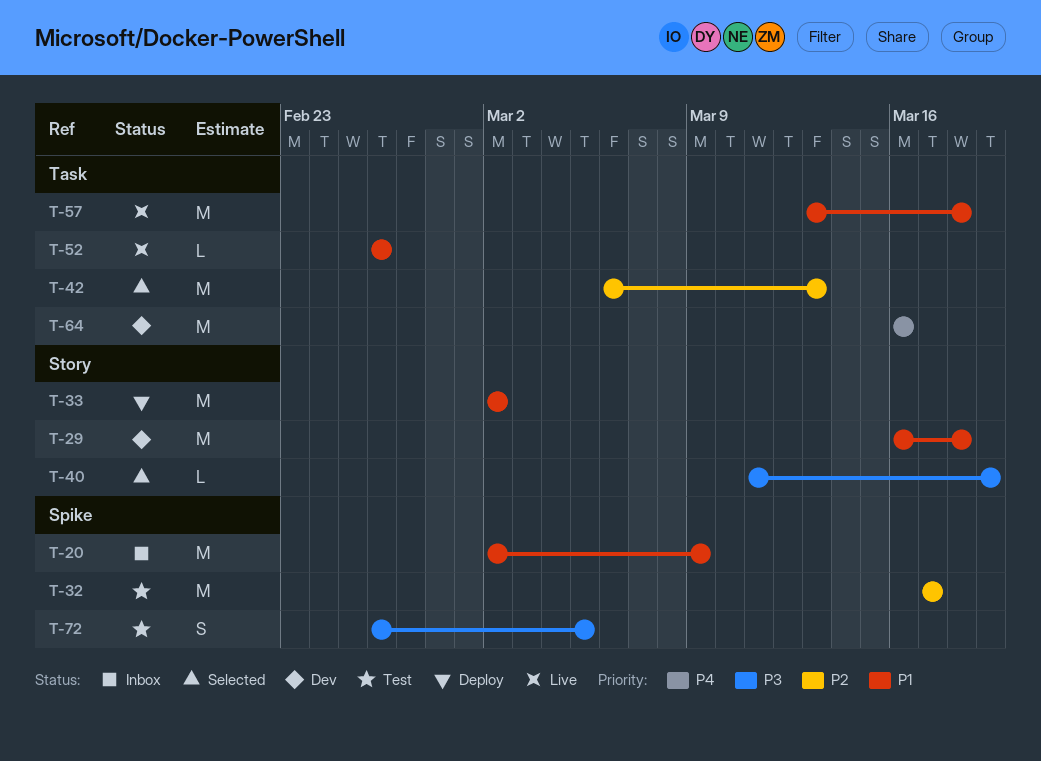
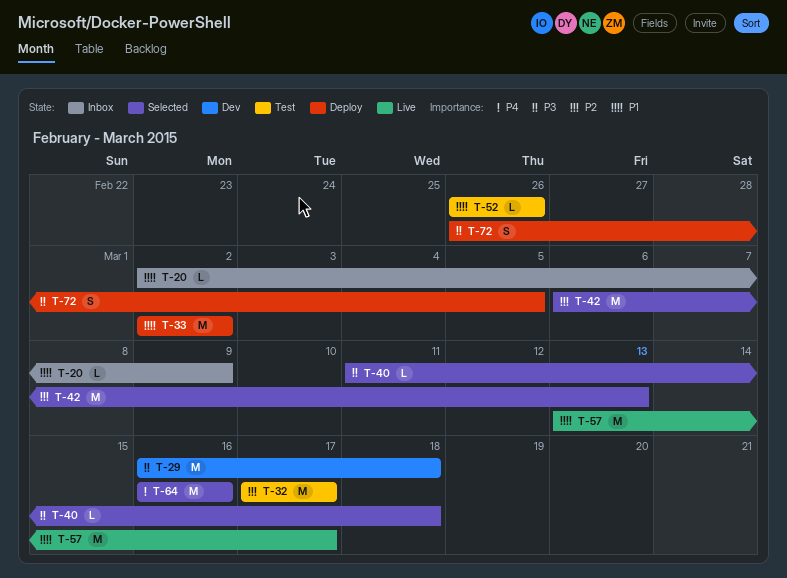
T-20, estimate: M -> L
T-29, priority: P1 -> P3
T-40, due: Mar 19 -> Mar 18
T-52, status: Live -> Test
T-57, due: Mar 18 -> Mar 17
T-64, status: Dev -> Selected
T-72, status: Test -> Deploy

